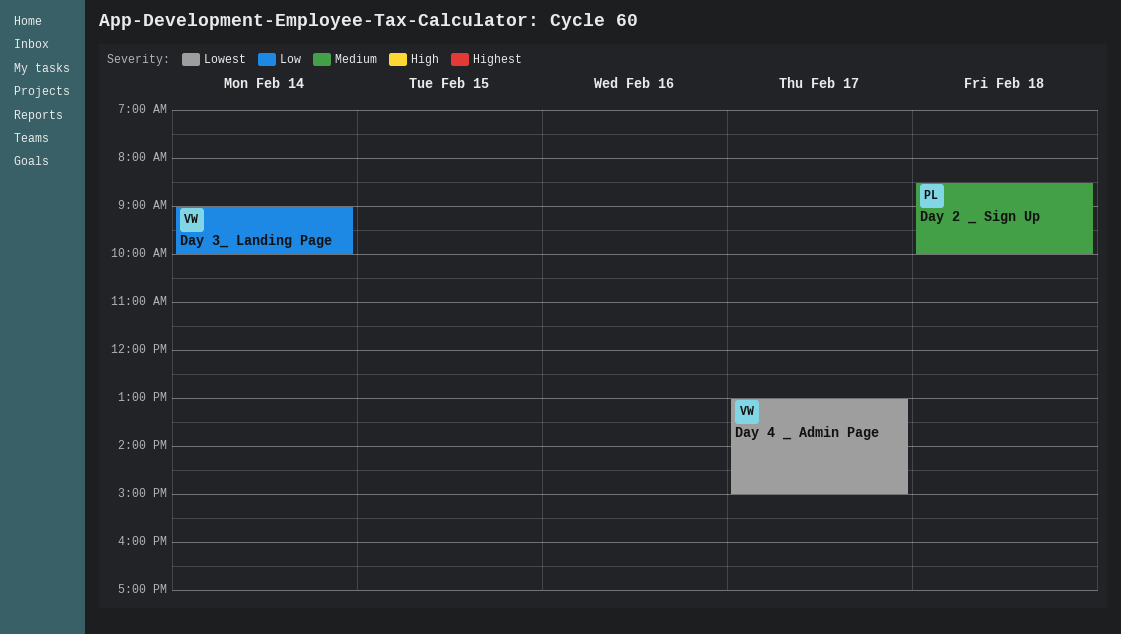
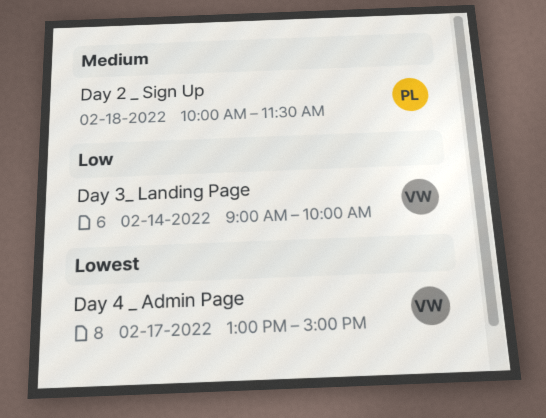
Day 2 _ Sign Up, begins: 08:30 -> 10:00
Day 2 _ Sign Up, ends: 10:00 -> 11:30

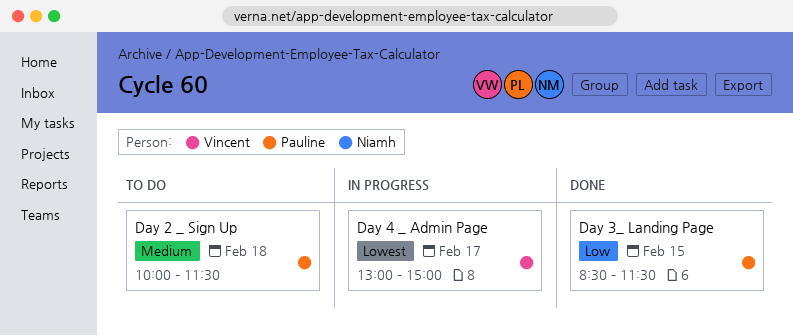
Day 3_ Landing Page, owner: Vincent -> Pauline
Day 3_ Landing Page, day: Feb 14 -> Feb 15
Day 3_ Landing Page, begins: 09:00 -> 08:30
Day 3_ Landing Page, ends: 10:00 -> 11:30

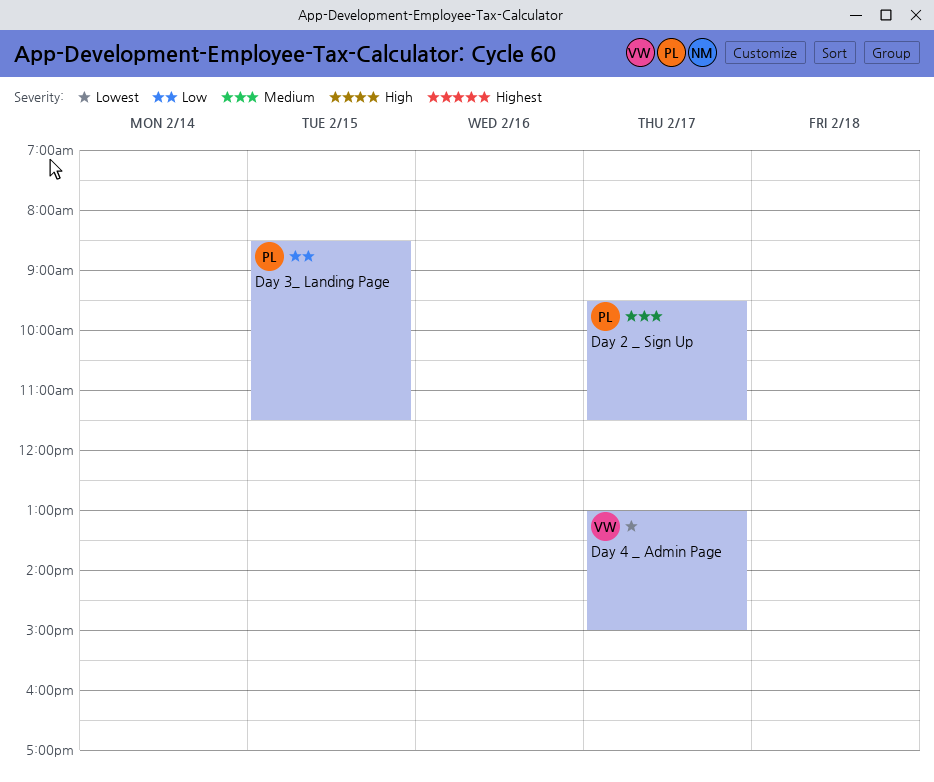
Day 2 _ Sign Up, day: Feb 18 -> Feb 17
Day 2 _ Sign Up, begins: 10:00 -> 09:30

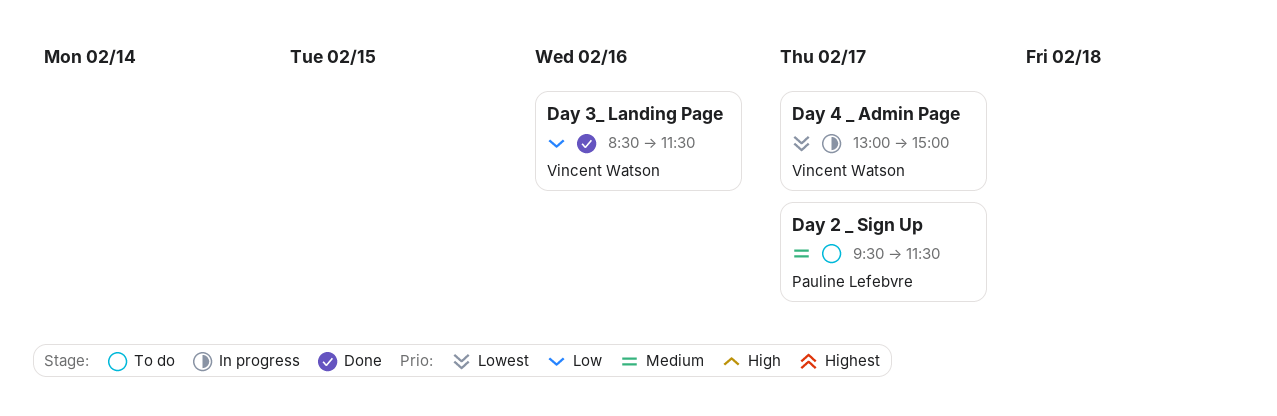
Day 3_ Landing Page, owner: Pauline Lefebvre -> Vincent Watson
Day 3_ Landing Page, day: Feb 15 -> Feb 16

